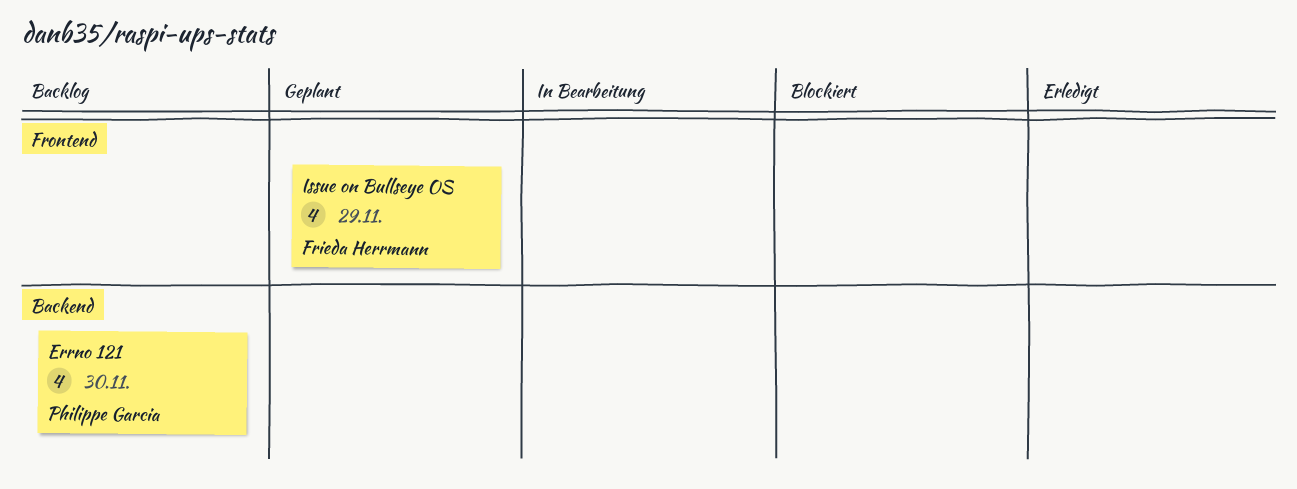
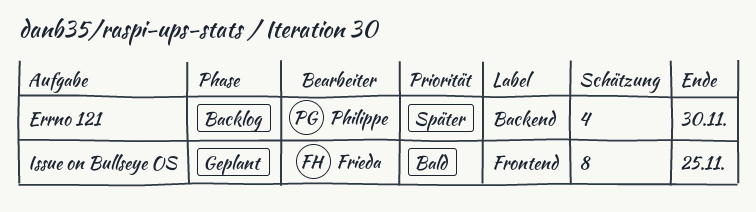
Issue on Bullseye OS, estimate: 4 -> 8
Issue on Bullseye OS, due: Nov 29 -> Nov 25

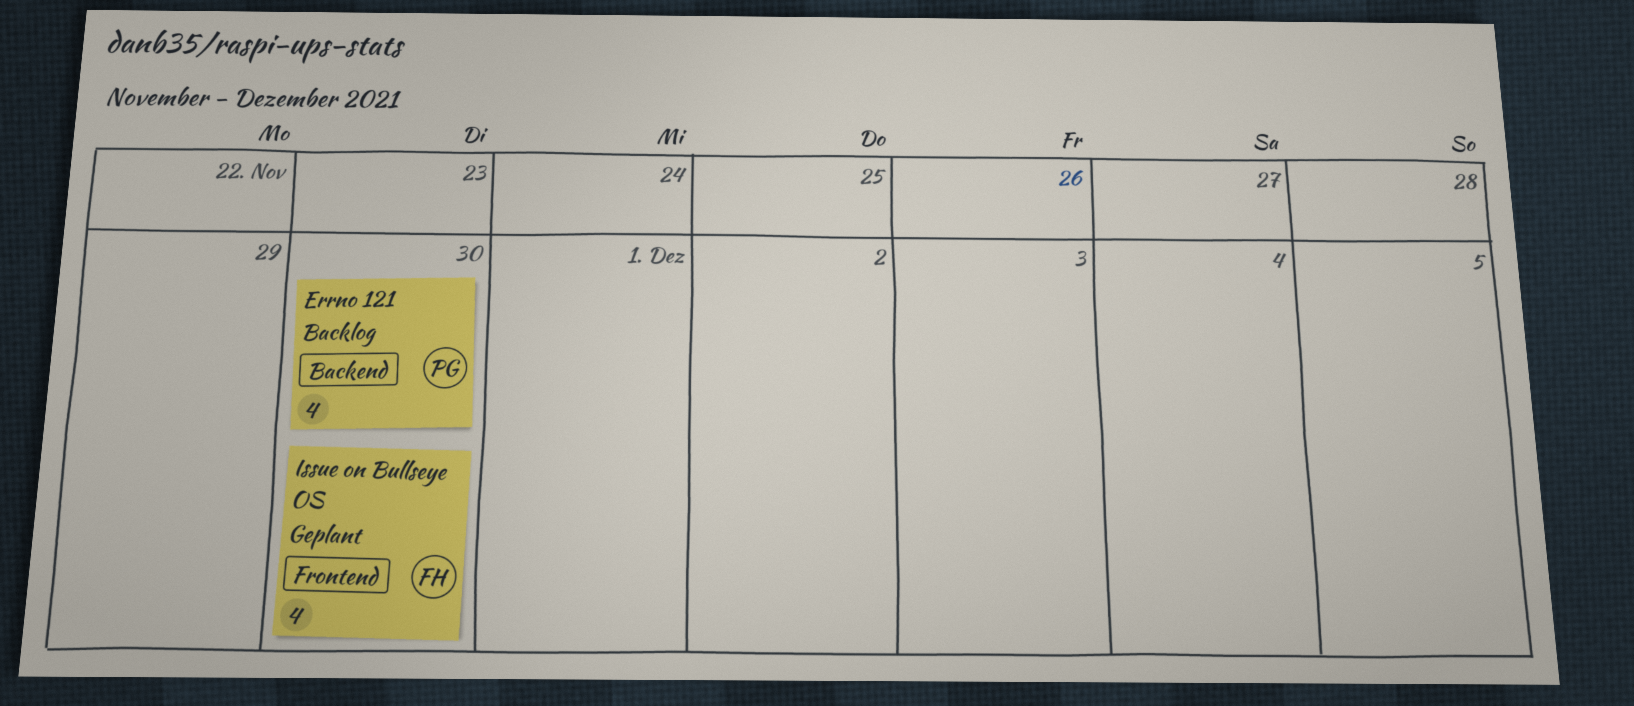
Issue on Bullseye OS, estimate: 8 -> 4
Issue on Bullseye OS, due: Nov 25 -> Nov 30

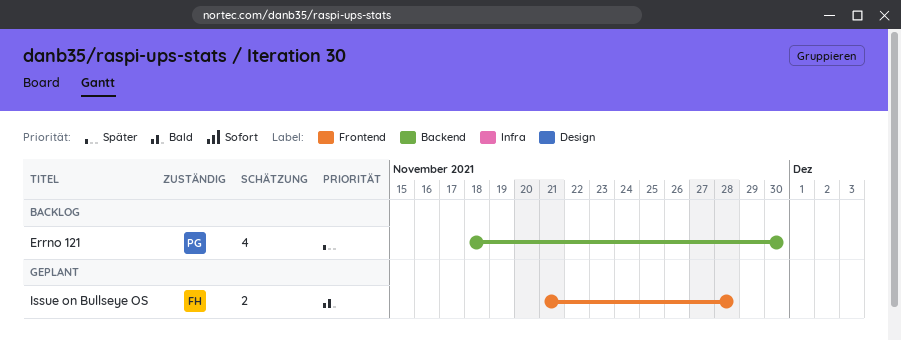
Issue on Bullseye OS, estimate: 4 -> 2
Issue on Bullseye OS, due: Nov 30 -> Nov 28

